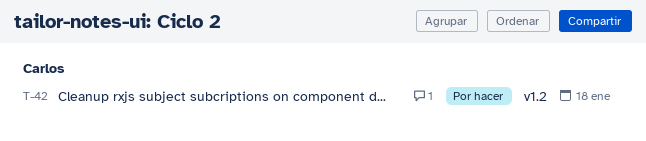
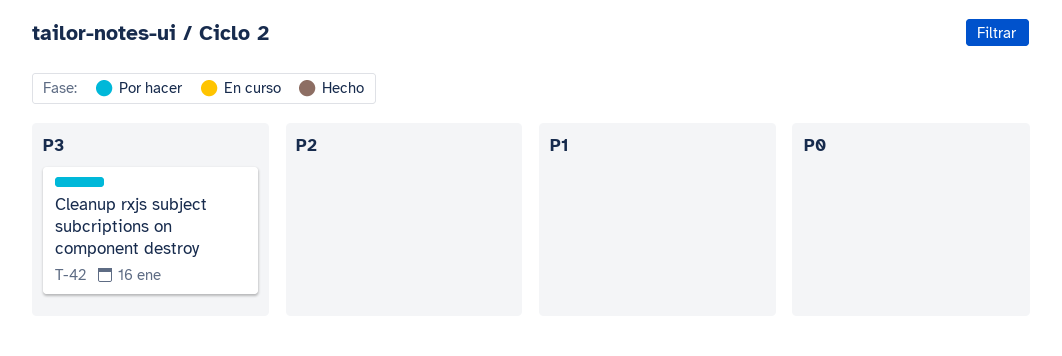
T-42, due: Jan 18 -> Jan 16

